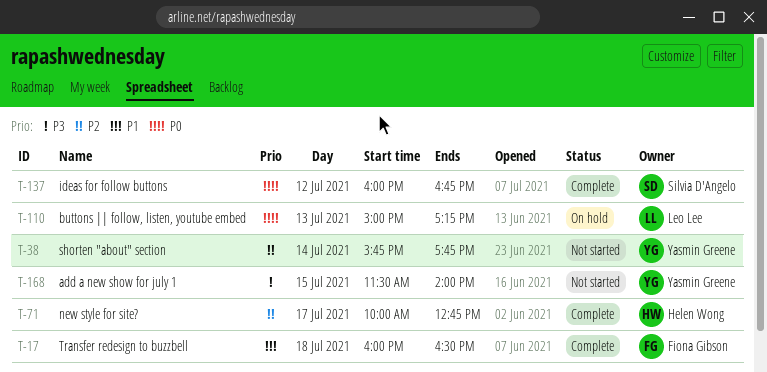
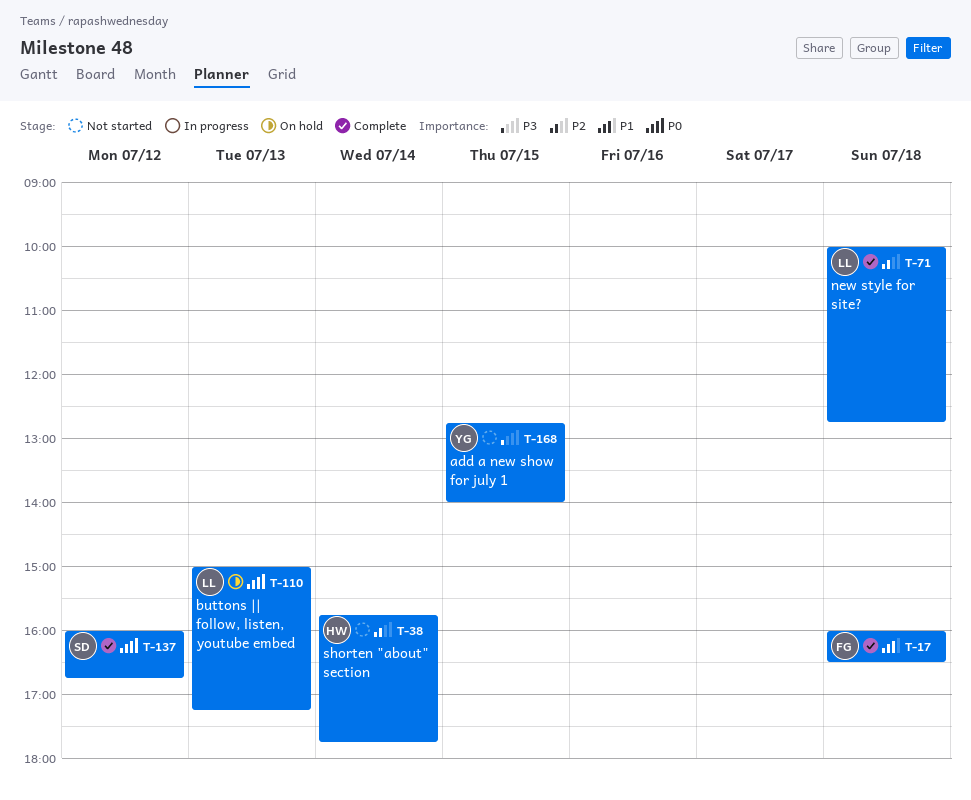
T-38, owner: Yasmin Greene -> Helen Wong
T-71, owner: Helen Wong -> Leo Lee
T-71, day: Jul 17 -> Jul 18
T-168, begins: 11:30 -> 12:45

